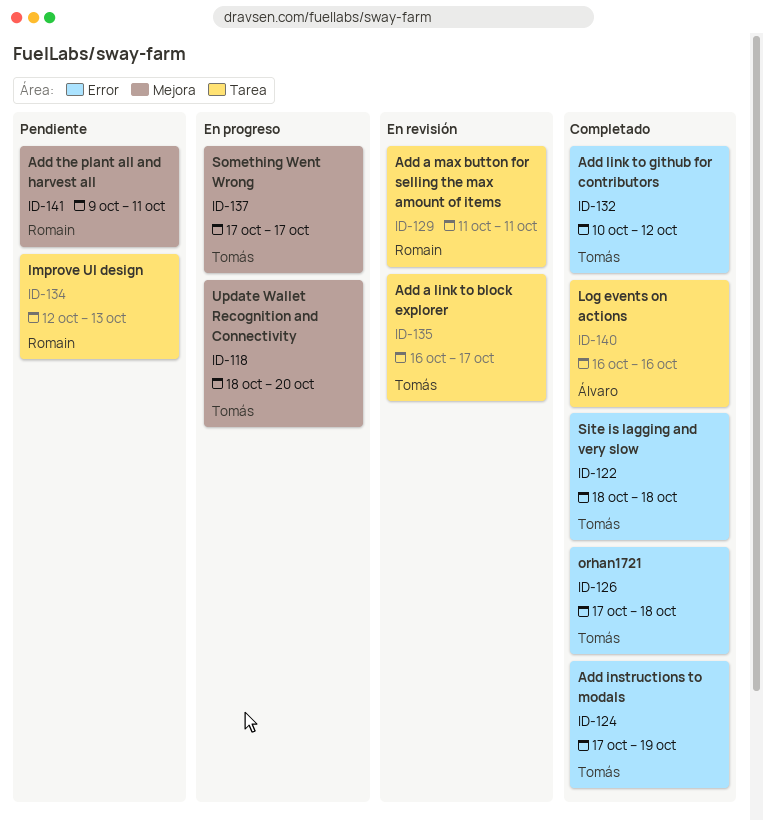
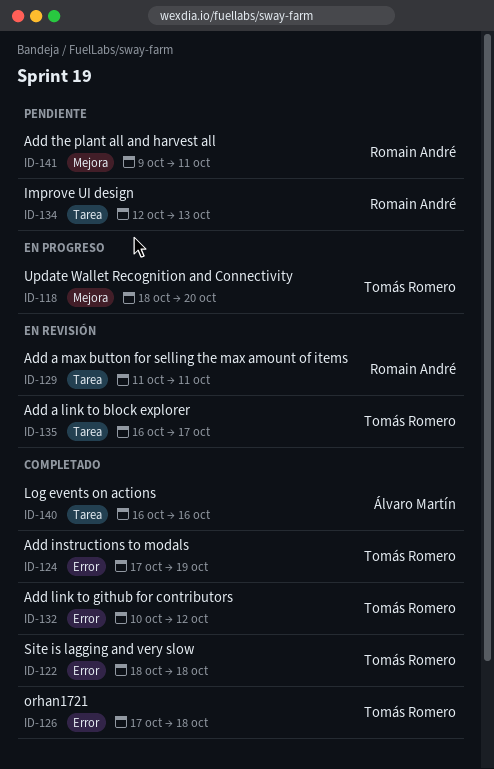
ID-137: present -> none

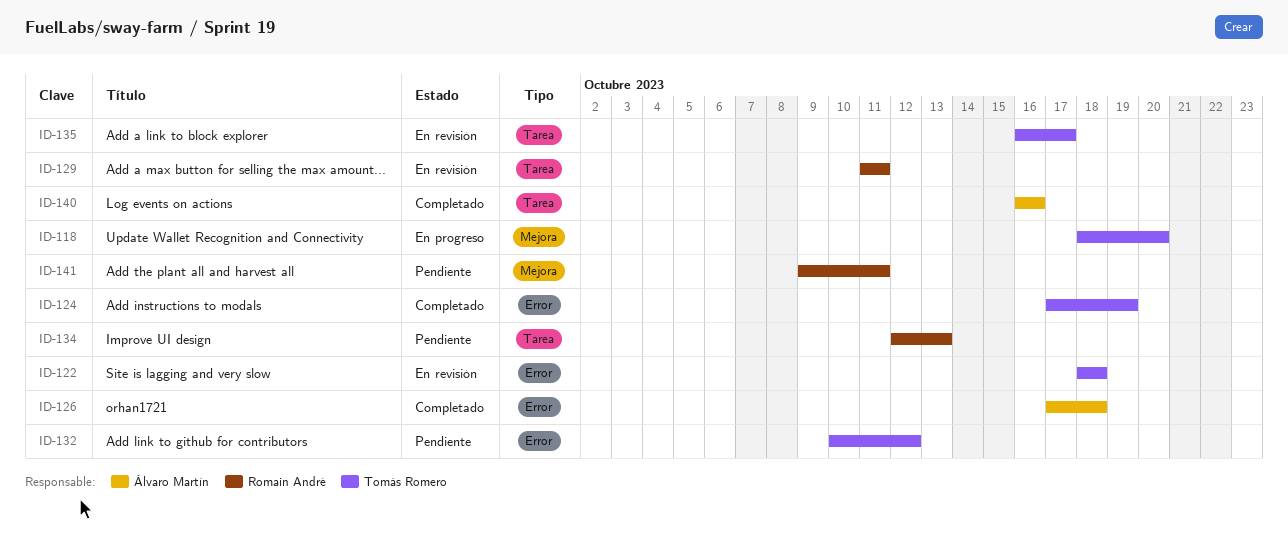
ID-122, status: Completado -> En revisión
ID-126, owner: Tomás Romero -> Álvaro Martín
ID-132, status: Completado -> Pendiente

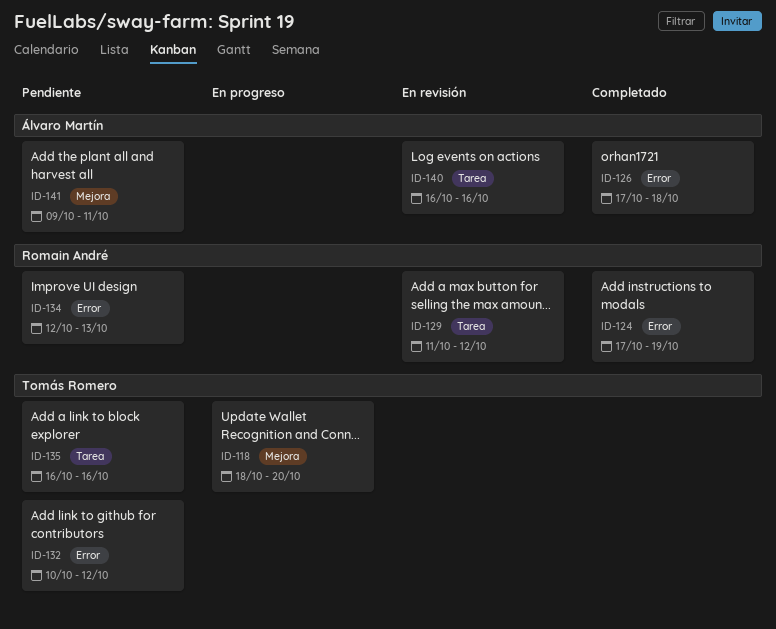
ID-122: present -> none
ID-124, owner: Tomás Romero -> Romain André
ID-129, due: Oct 11 -> Oct 12
ID-134, label: Tarea -> Error
ID-135, status: En revisión -> Pendiente
ID-135, due: Oct 17 -> Oct 16
ID-140, status: Completado -> En revisión
ID-141, owner: Romain André -> Álvaro Martín

